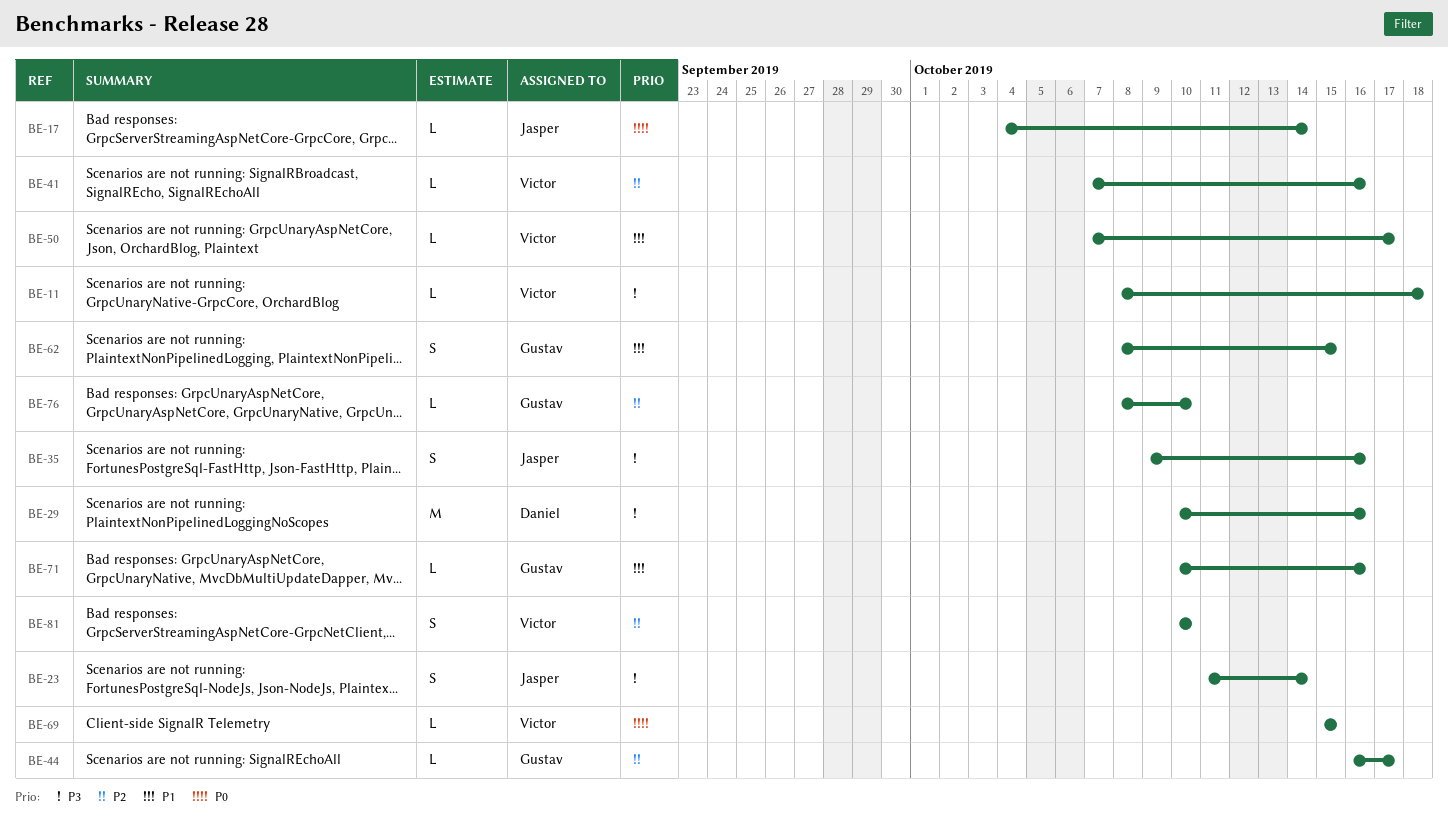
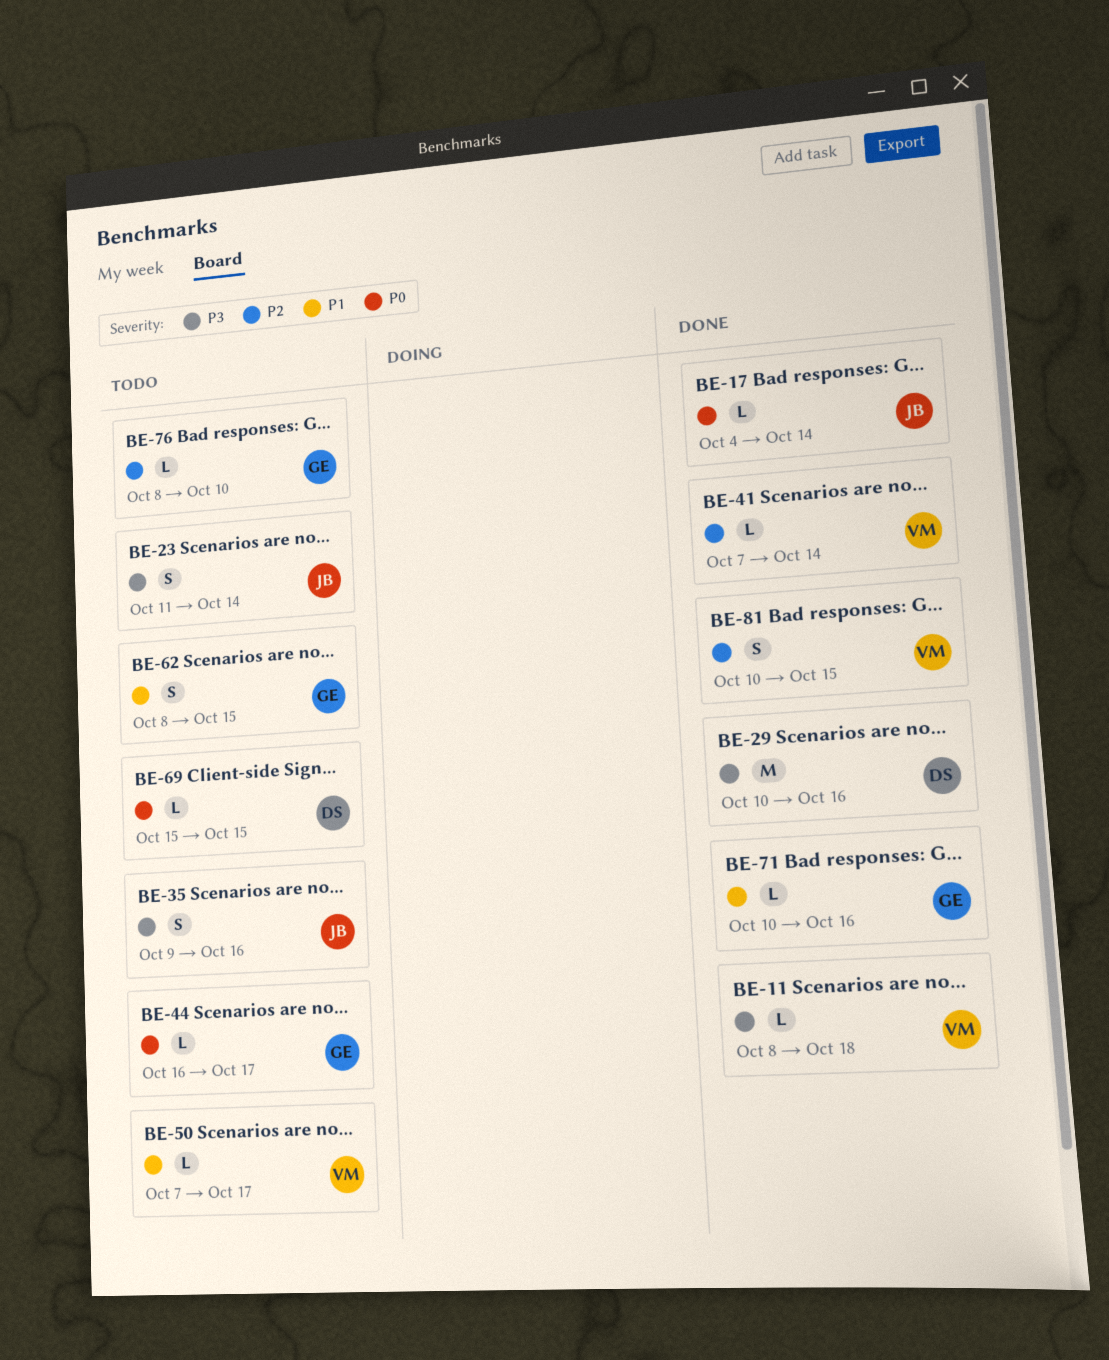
BE-41, due: Oct 16 -> Oct 14
BE-44, priority: P2 -> P0
BE-69, owner: Victor -> Daniel
BE-81, due: Oct 10 -> Oct 15

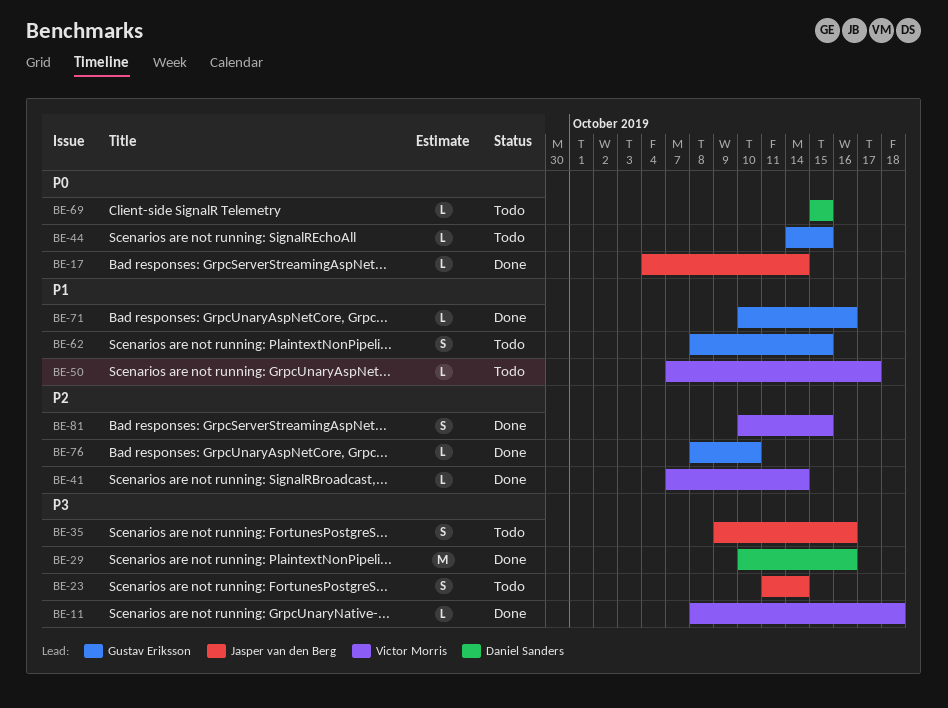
BE-44, start: Oct 16 -> Oct 14
BE-44, due: Oct 17 -> Oct 15
BE-76, status: Todo -> Done

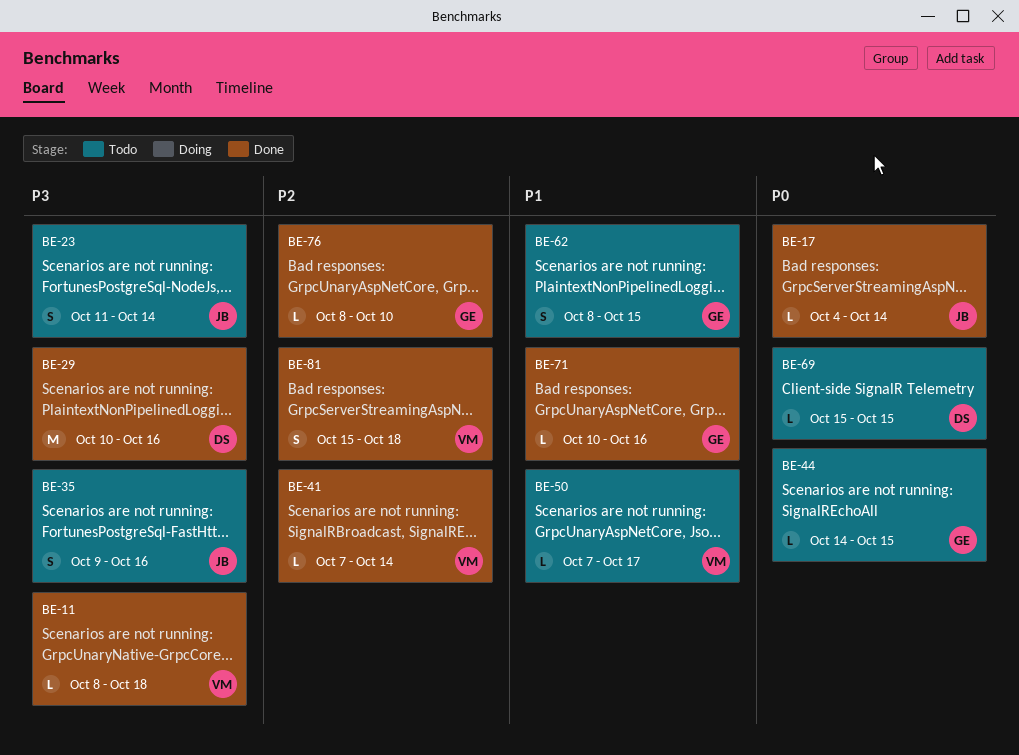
BE-81, start: Oct 10 -> Oct 15
BE-81, due: Oct 15 -> Oct 18

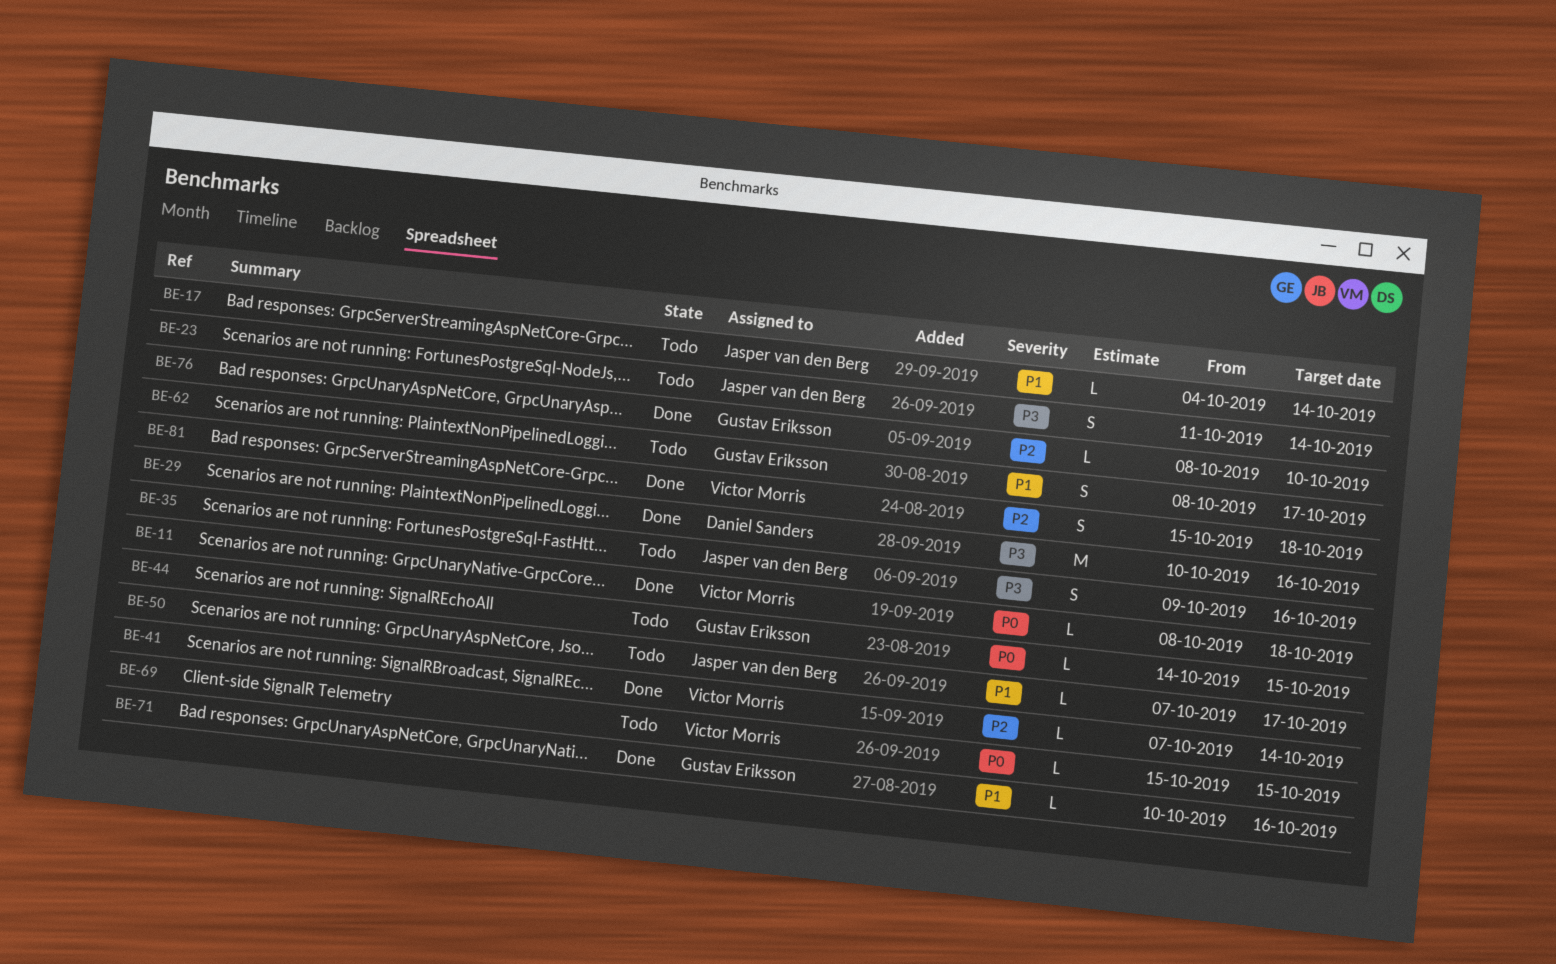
BE-11, priority: P3 -> P0
BE-17, status: Done -> Todo
BE-17, priority: P0 -> P1
BE-50, owner: Victor Morris -> Jasper van den Berg
BE-62, due: Oct 15 -> Oct 17
BE-69, owner: Daniel Sanders -> Victor Morris

